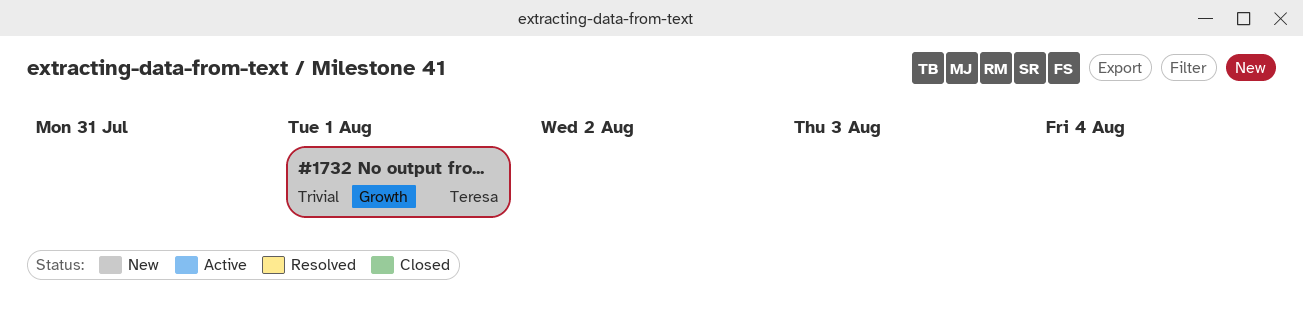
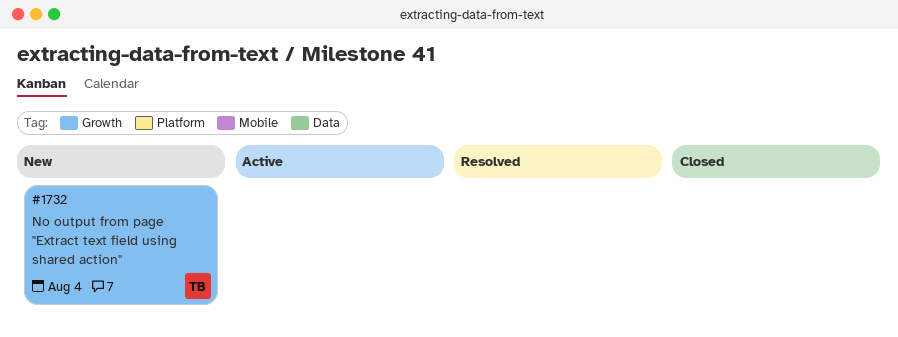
#1732, due: Aug 1 -> Aug 4

